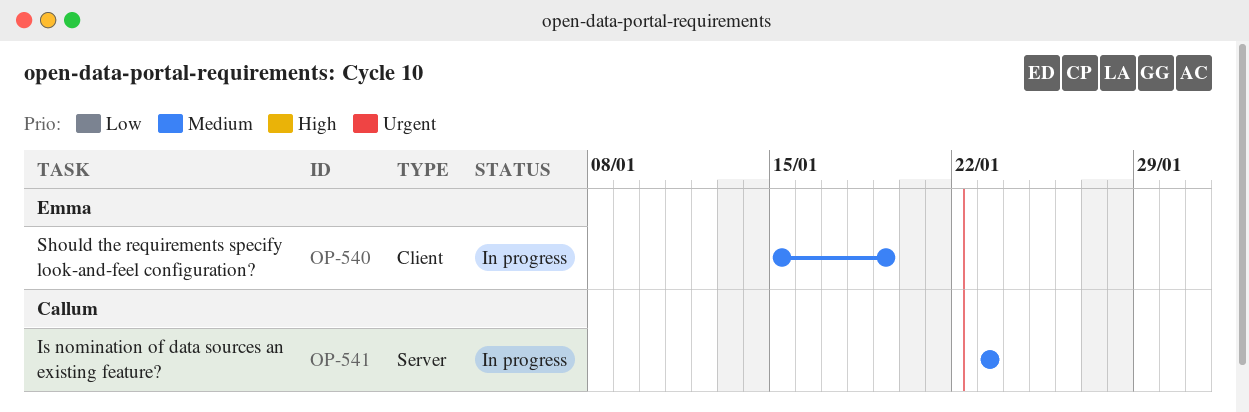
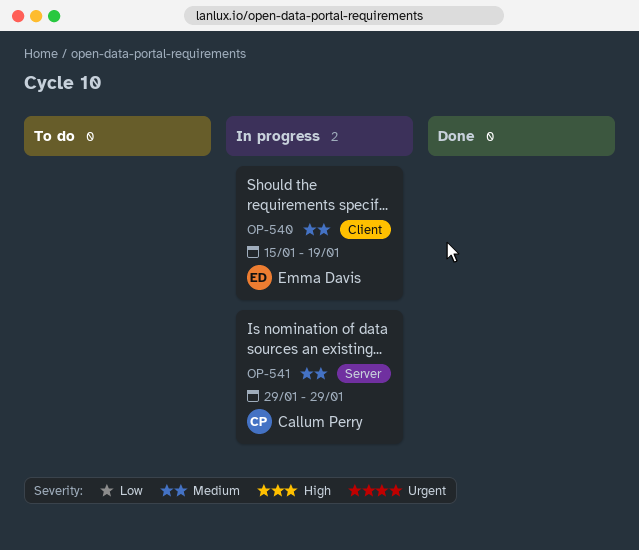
OP-541, start: Jan 23 -> Jan 29
OP-541, due: Jan 23 -> Jan 29

